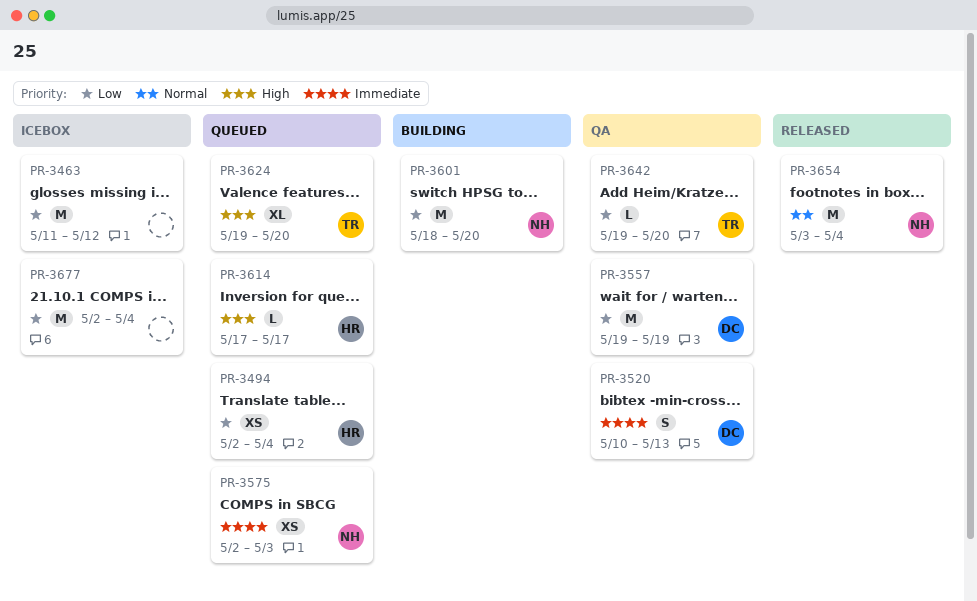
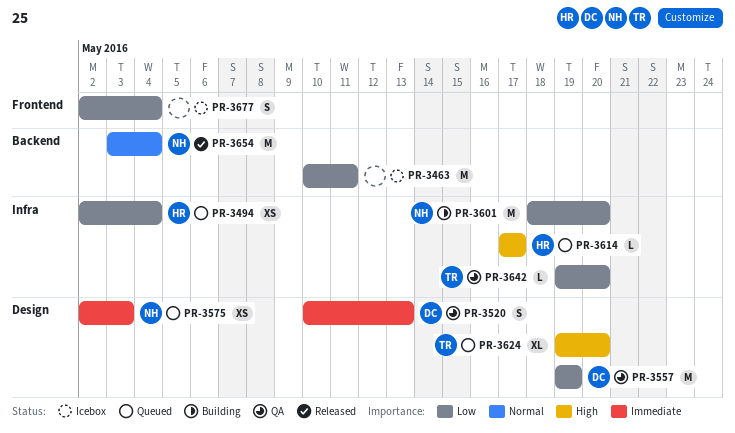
PR-3463, start: May 11 -> May 10
PR-3463, due: May 12 -> May 11
PR-3677, estimate: M -> S

